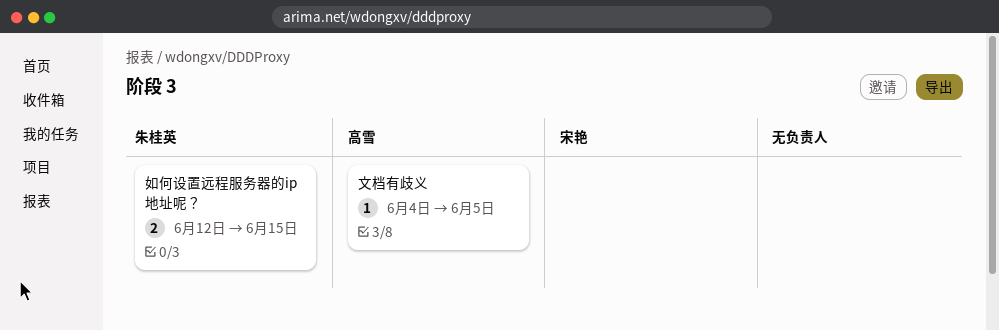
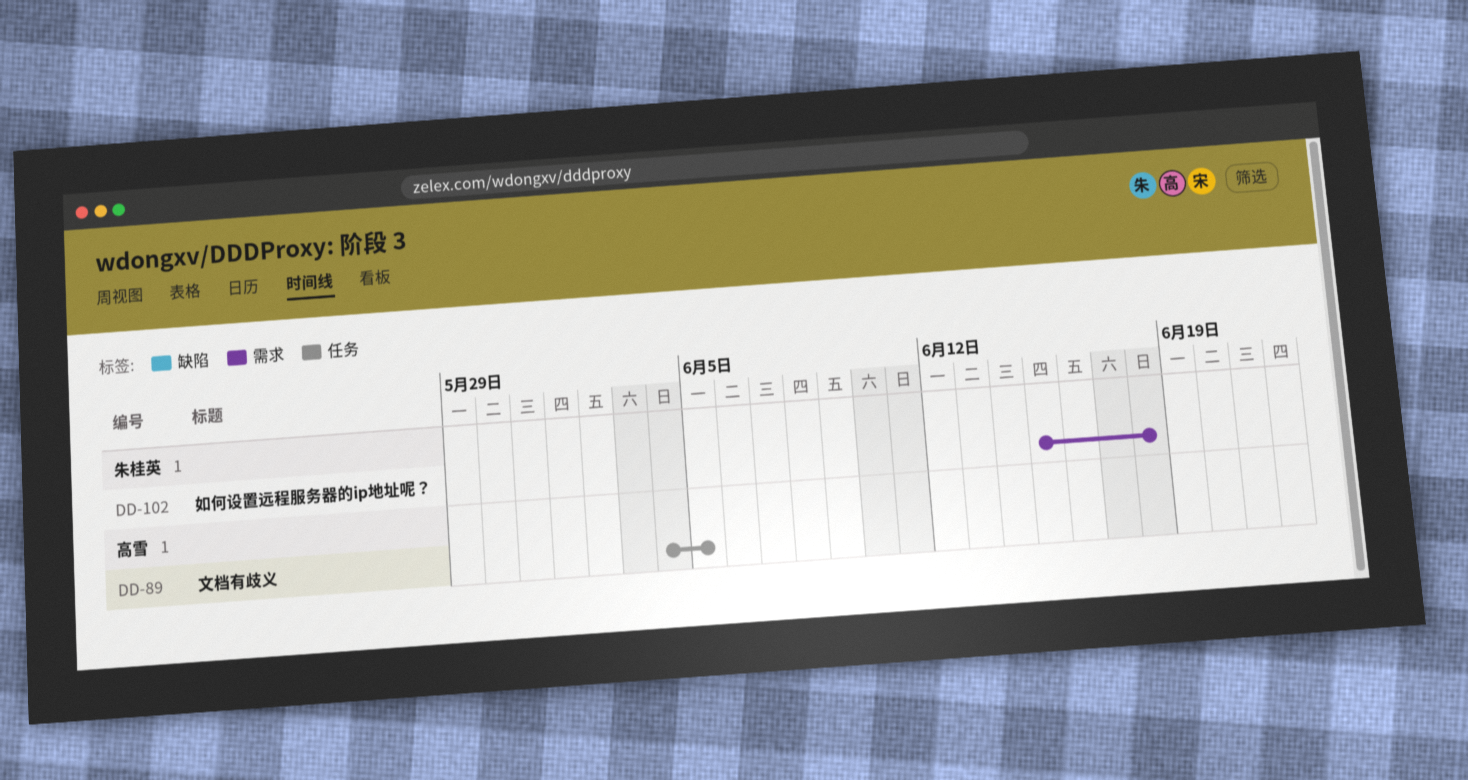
如何设置远程服务器的ip地址呢？, start: Jun 12 -> Jun 15
如何设置远程服务器的ip地址呢？, due: Jun 15 -> Jun 18

